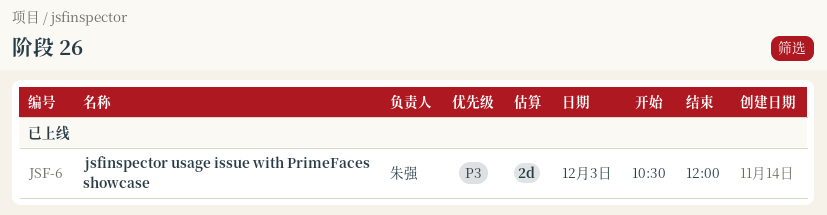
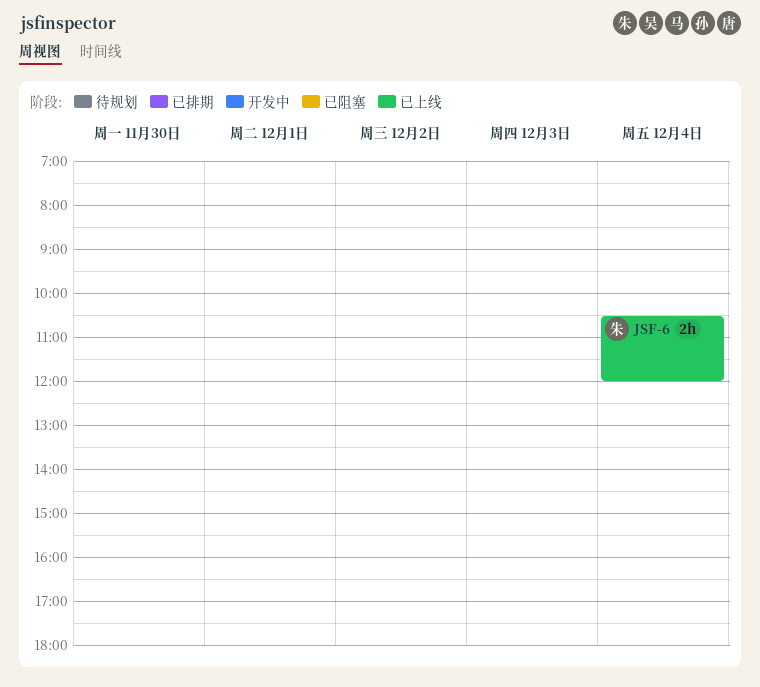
JSF-6, estimate: 2d -> 2h
JSF-6, day: Dec 3 -> Dec 4

